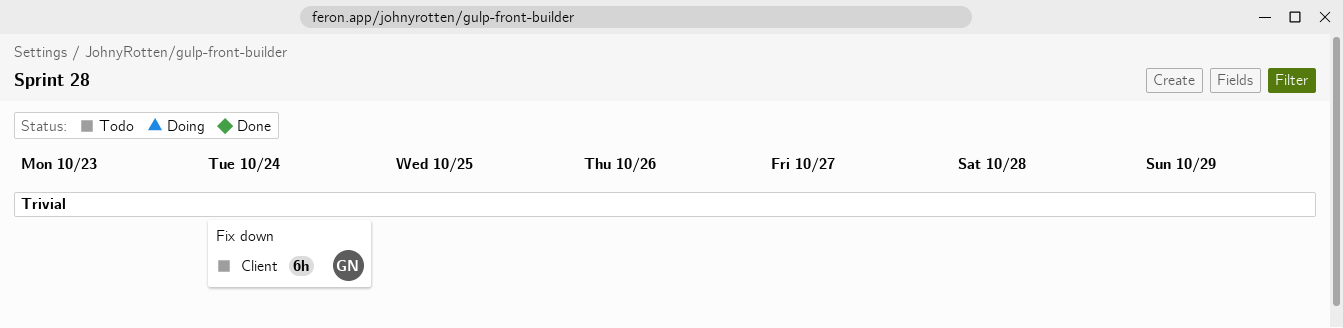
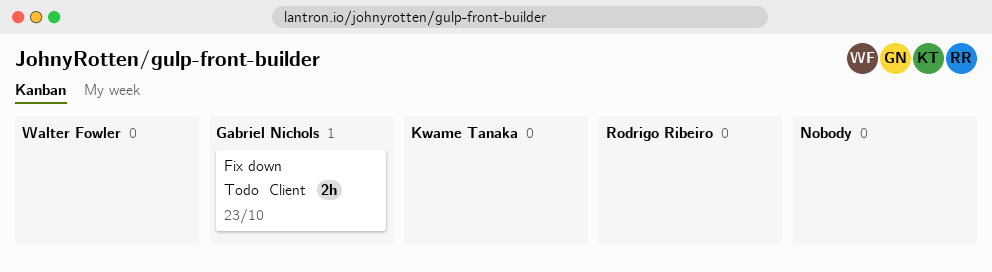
Fix down, estimate: 6h -> 2h
Fix down, due: Oct 24 -> Oct 23

